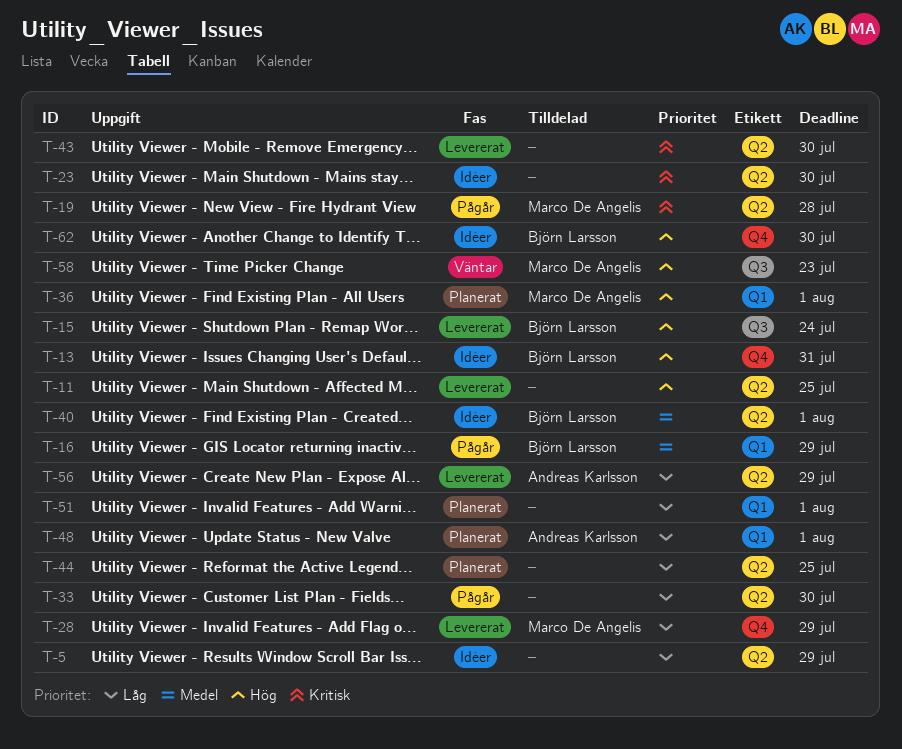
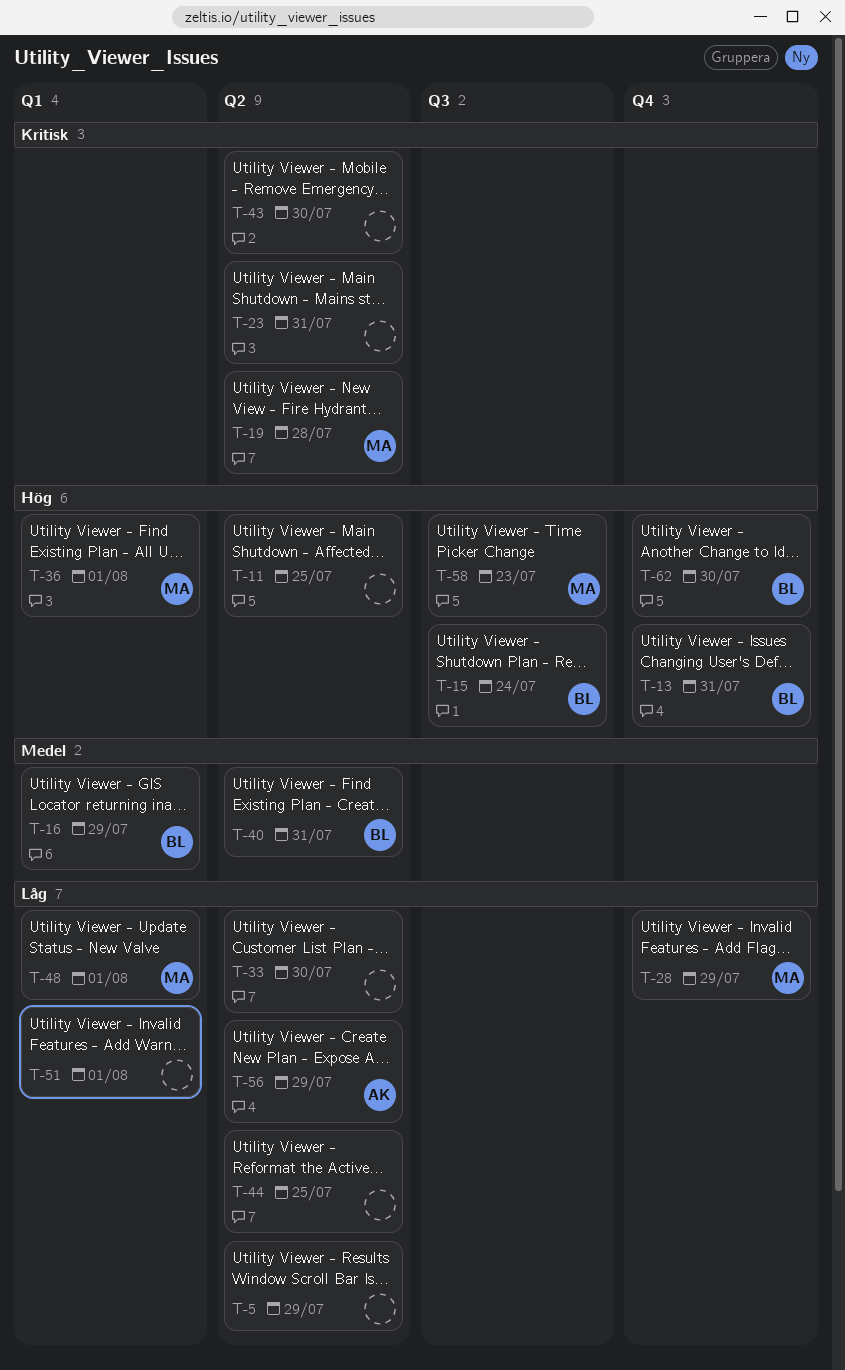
T-23, due: Jul 30 -> Jul 31
T-40, due: Aug 1 -> Jul 31
T-48, owner: Andreas Karlsson -> Marco De Angelis

